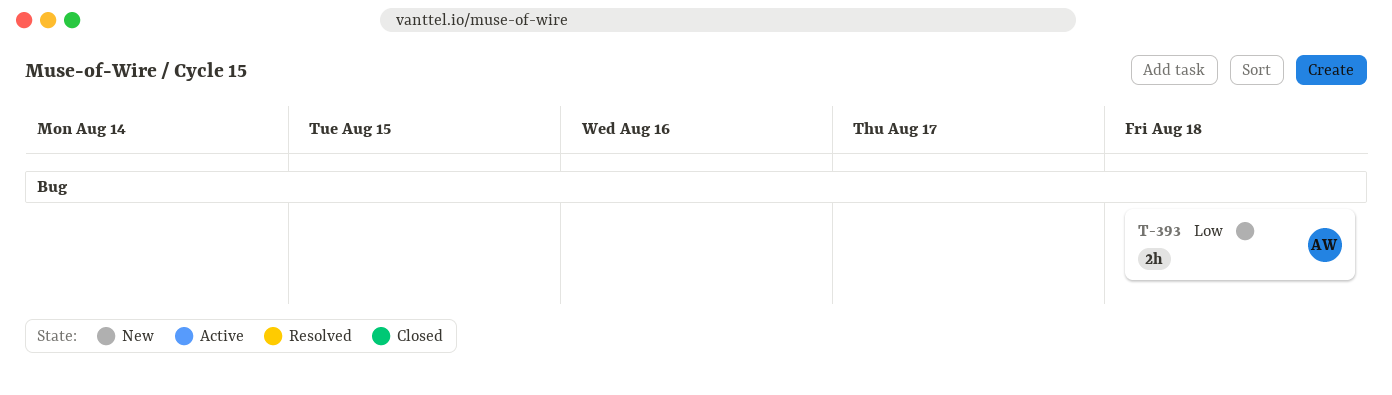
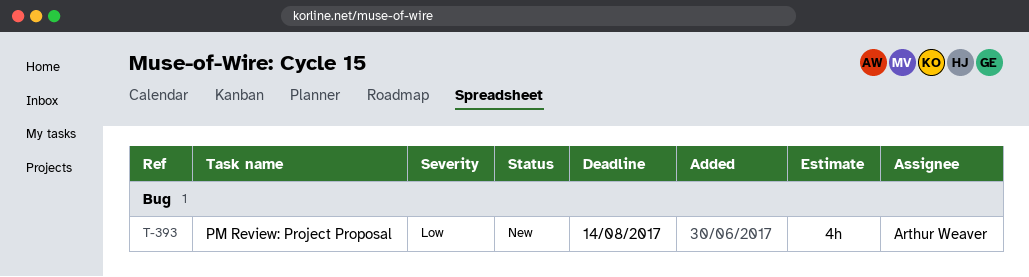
T-393, estimate: 2h -> 4h
T-393, due: Aug 18 -> Aug 14

